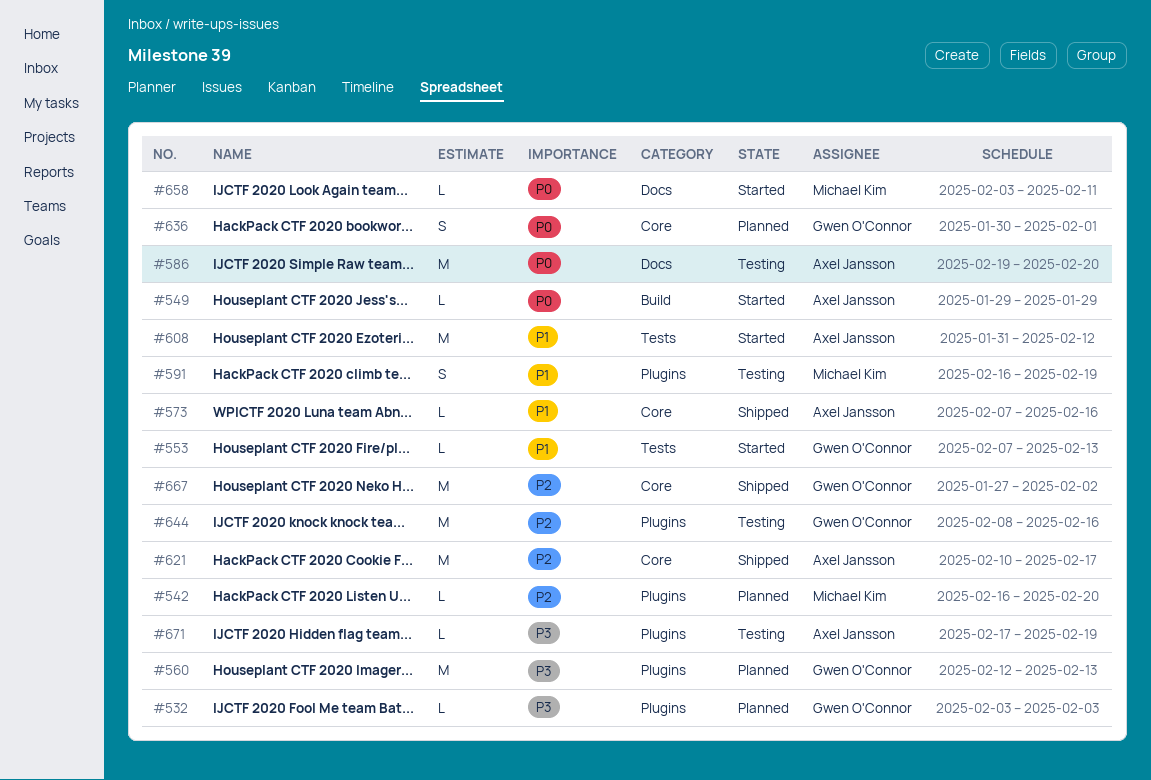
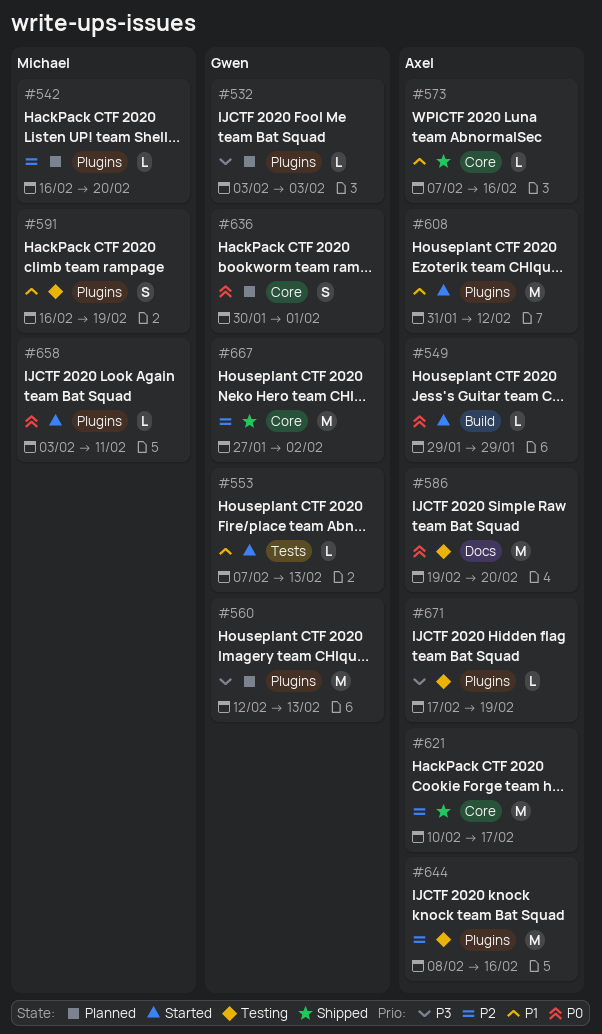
#608, label: Tests -> Plugins
#644, owner: Gwen O'Connor -> Axel Jansson
#658, label: Docs -> Plugins

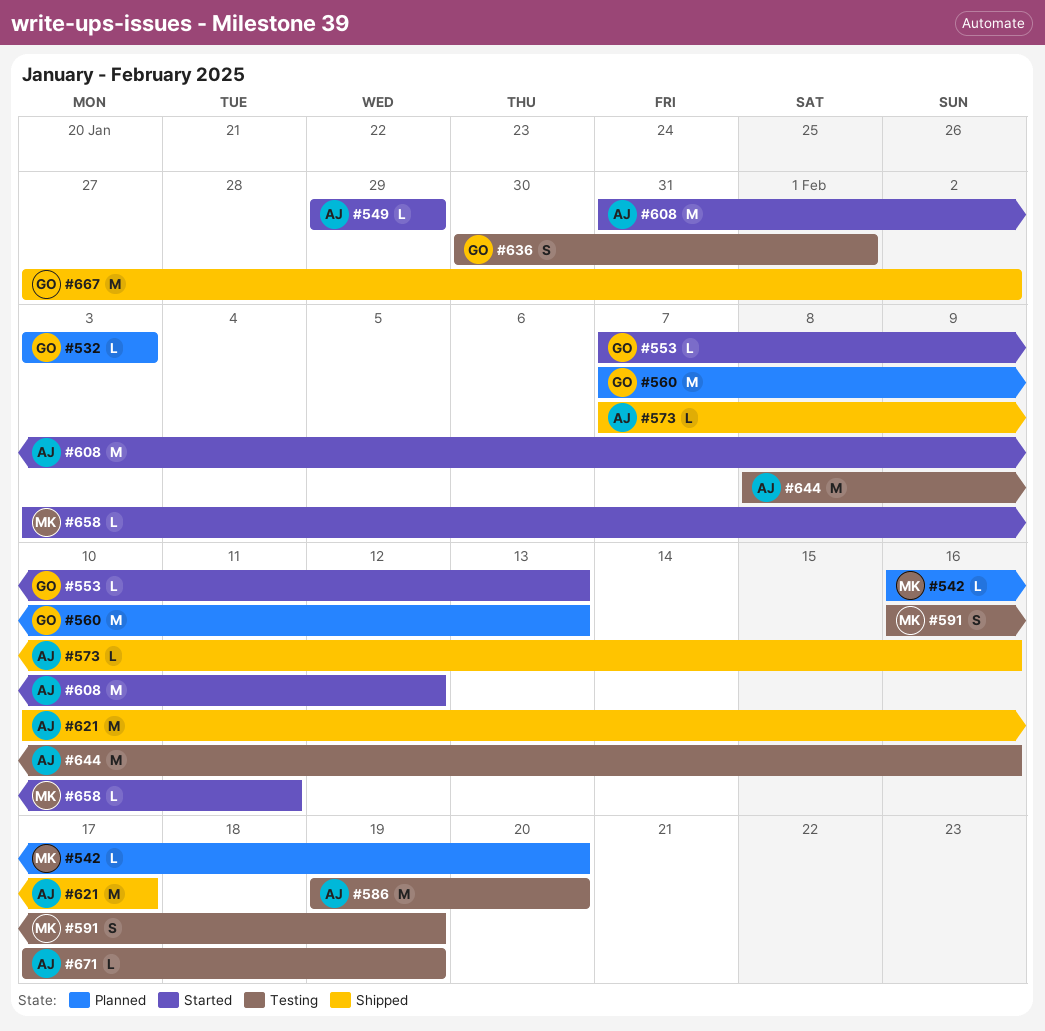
#560, start: Feb 12 -> Feb 7
#636, status: Planned -> Testing

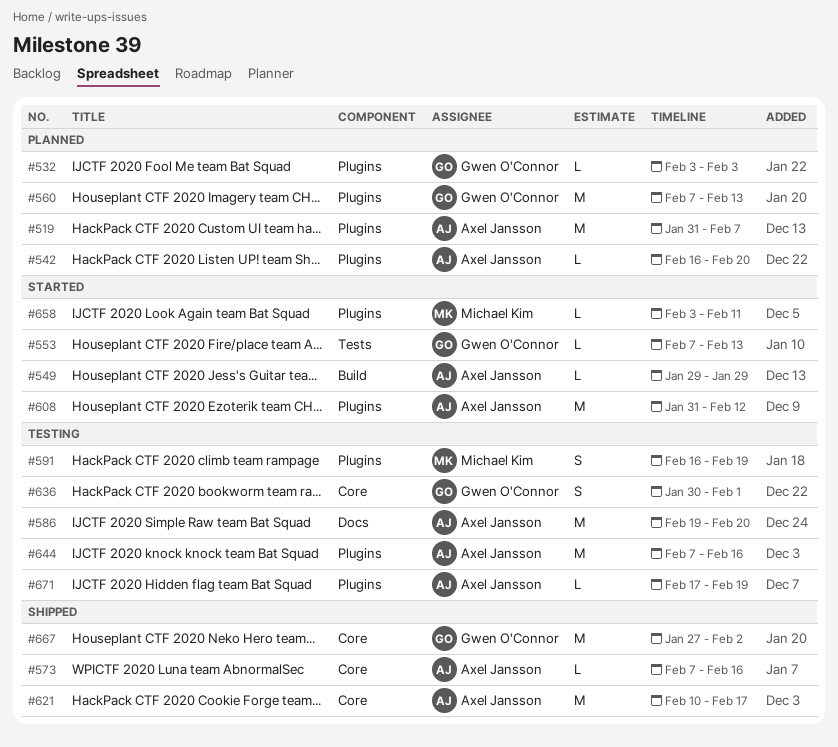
#519: none -> present
#542, owner: Michael Kim -> Axel Jansson
#644, start: Feb 8 -> Feb 7

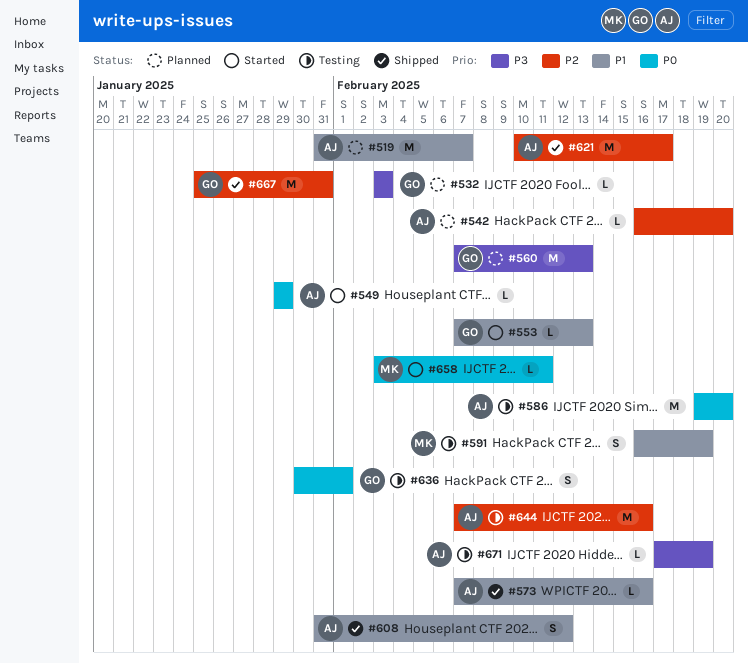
#608, status: Started -> Shipped
#608, estimate: M -> S
#667, start: Jan 27 -> Jan 25
#667, due: Feb 2 -> Jan 31

